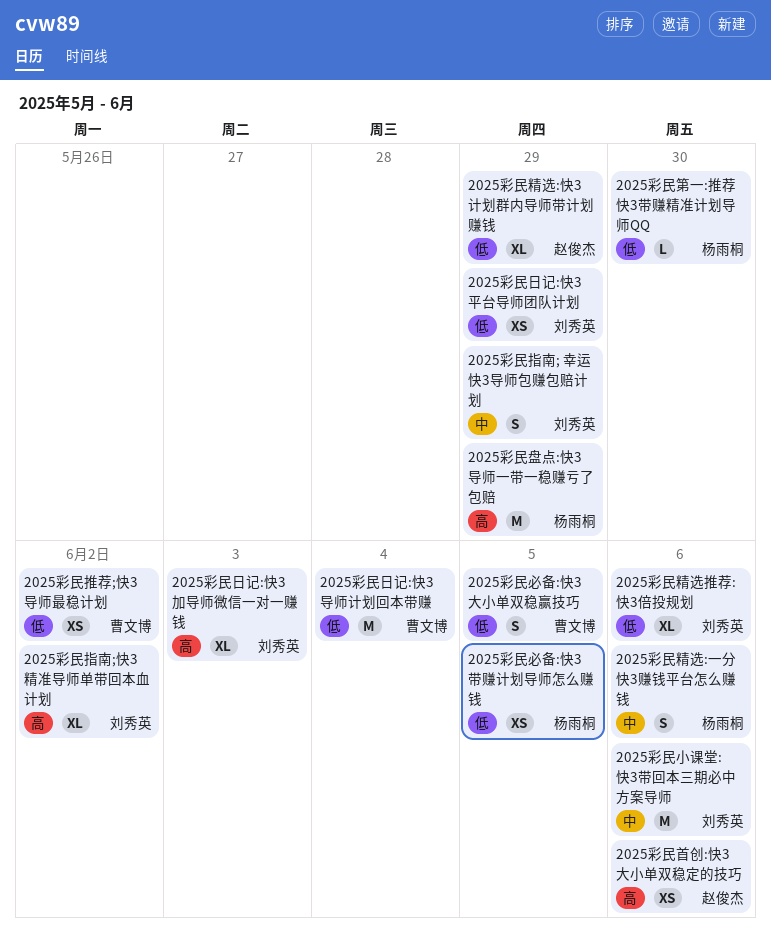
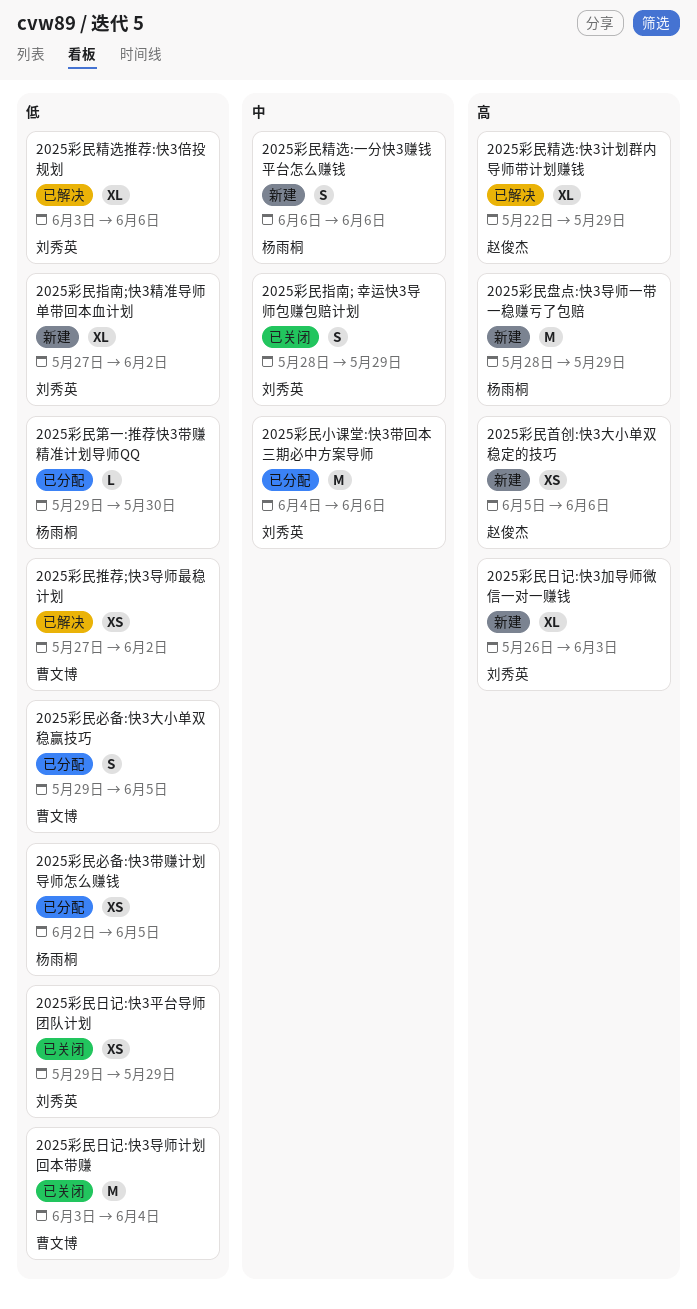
2025彩民指南;快3精准导师单带回本血计划, priority: 高 -> 低
2025彩民精选:快3计划群内导师带计划赚钱, priority: 低 -> 高

